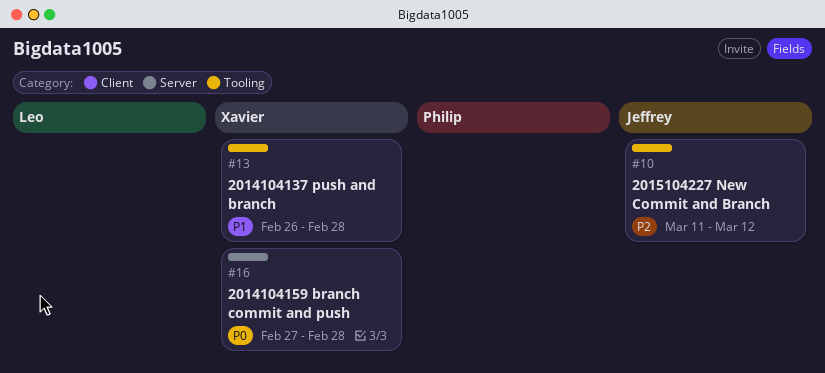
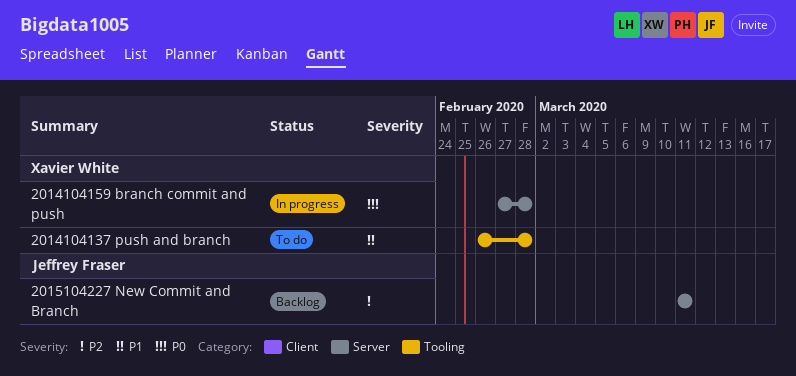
2015104227 New Commit and Branch, label: Tooling -> Server
2015104227 New Commit and Branch, due: Mar 12 -> Mar 11

